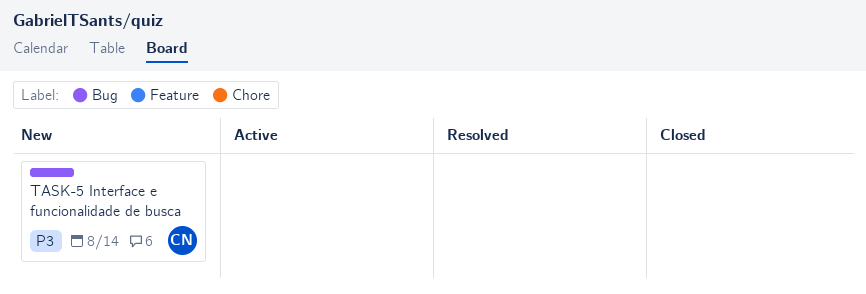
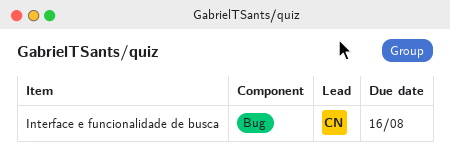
Interface e funcionalidade de busca, due: Aug 14 -> Aug 16

